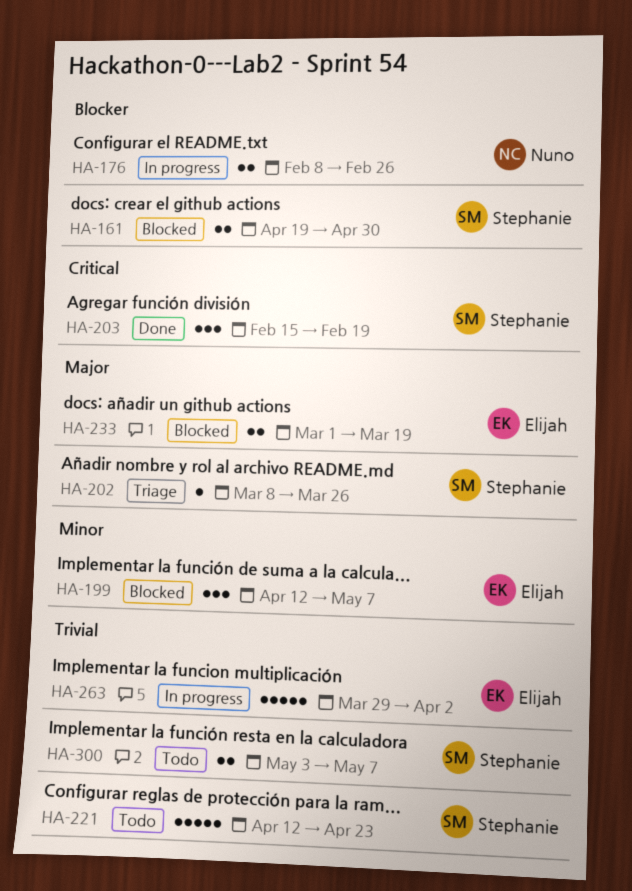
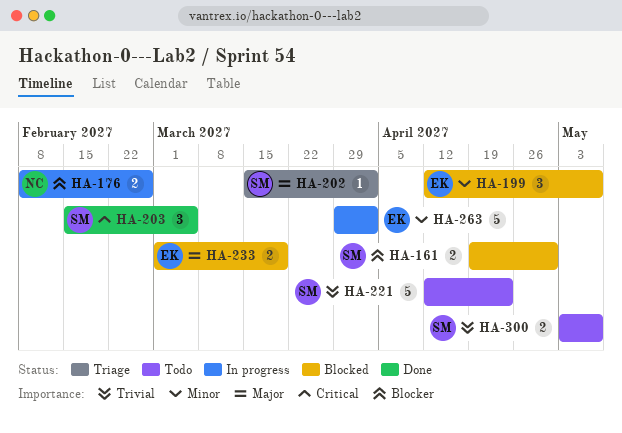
HA-202, start: Mar 8 -> Mar 15
HA-202, due: Mar 26 -> Apr 2
HA-203, due: Feb 19 -> Mar 5
HA-263, priority: Trivial -> Minor

